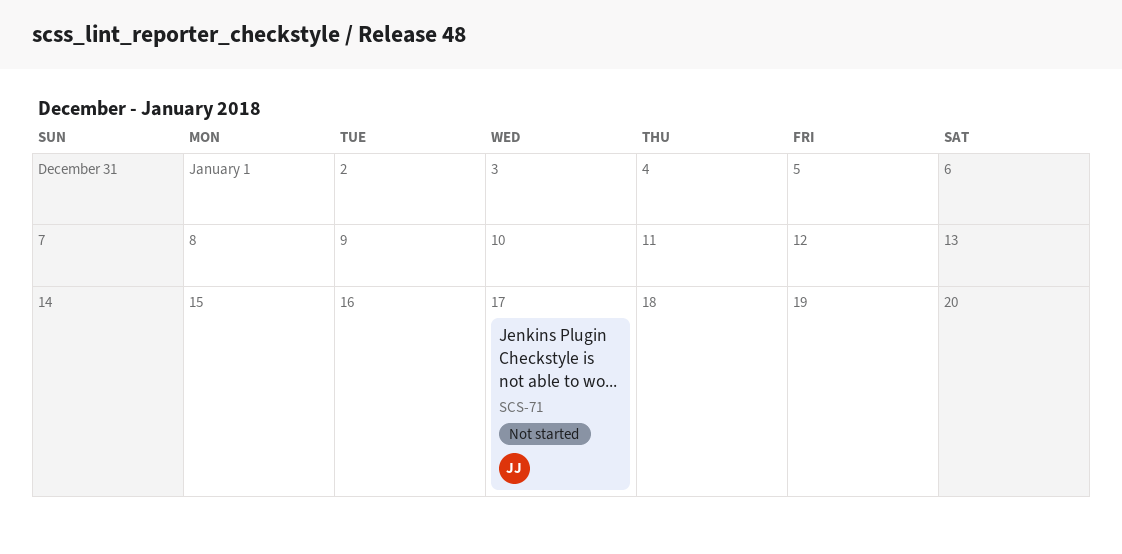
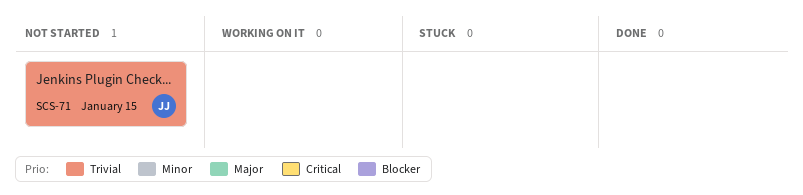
SCS-71, due: Jan 17 -> Jan 15

